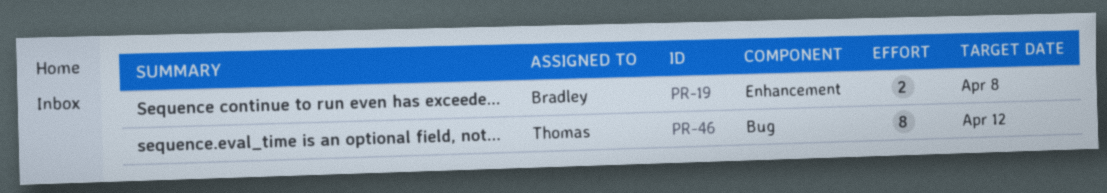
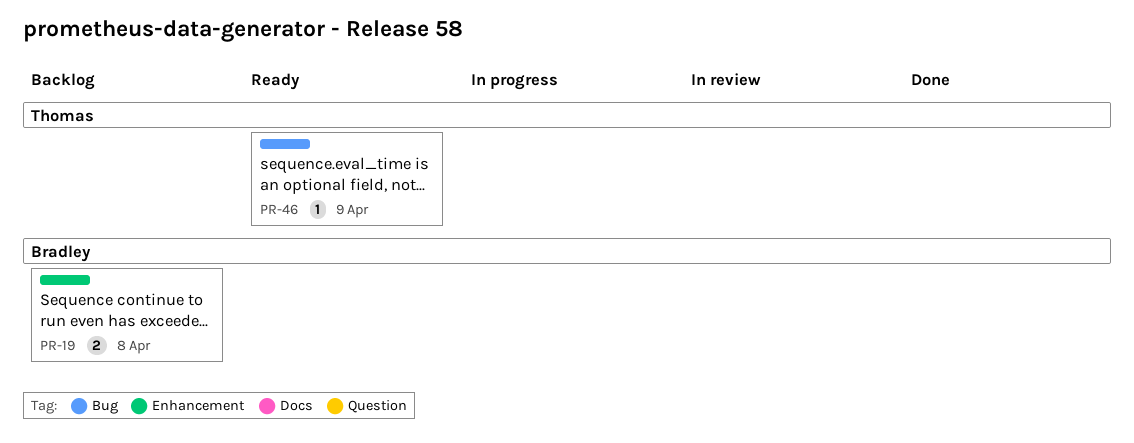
PR-46, estimate: 8 -> 1
PR-46, due: Apr 12 -> Apr 9

